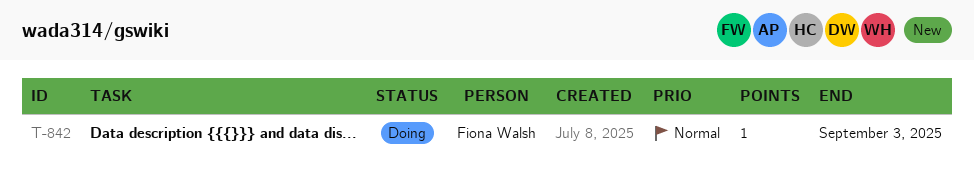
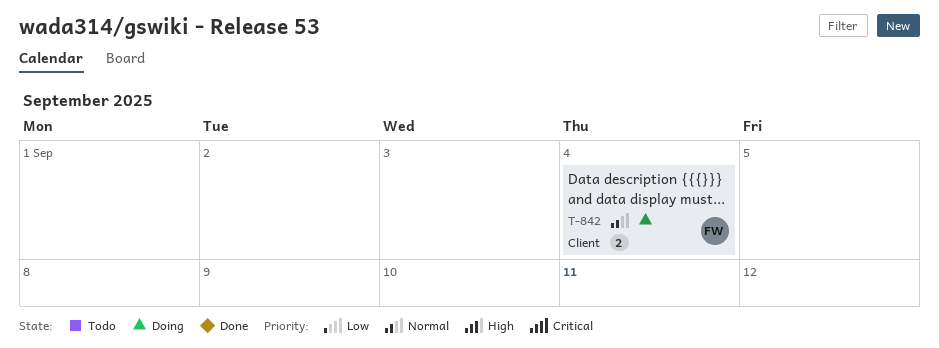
T-842, estimate: 1 -> 2
T-842, due: Sep 3 -> Sep 4

